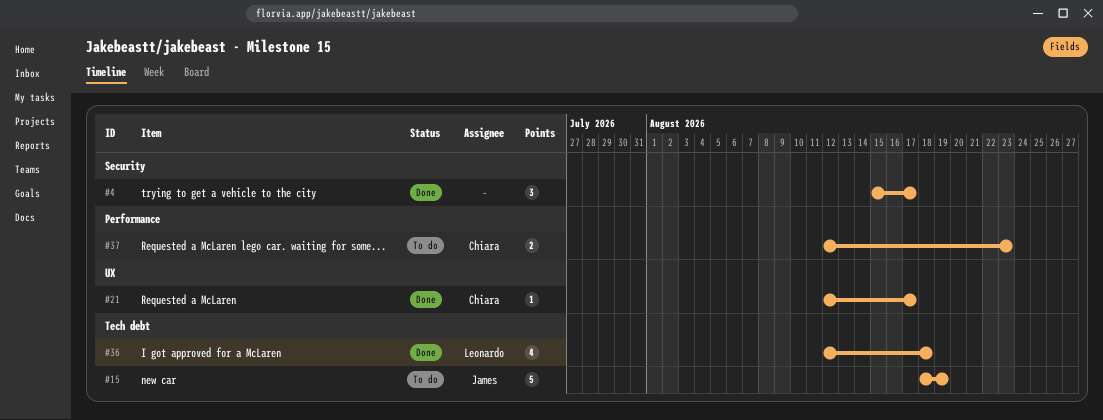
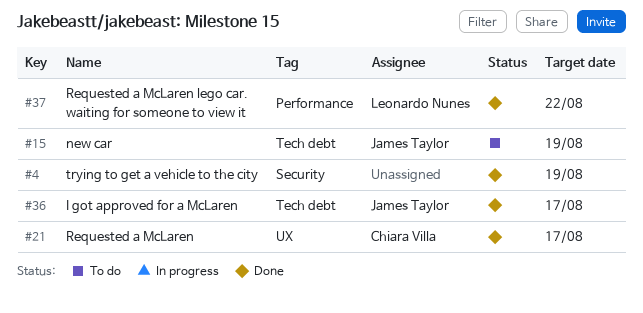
#4, due: Aug 17 -> Aug 19
#36, owner: Leonardo Nunes -> James Taylor
#36, due: Aug 18 -> Aug 17
#37, status: To do -> Done
#37, owner: Chiara Villa -> Leonardo Nunes
#37, due: Aug 23 -> Aug 22

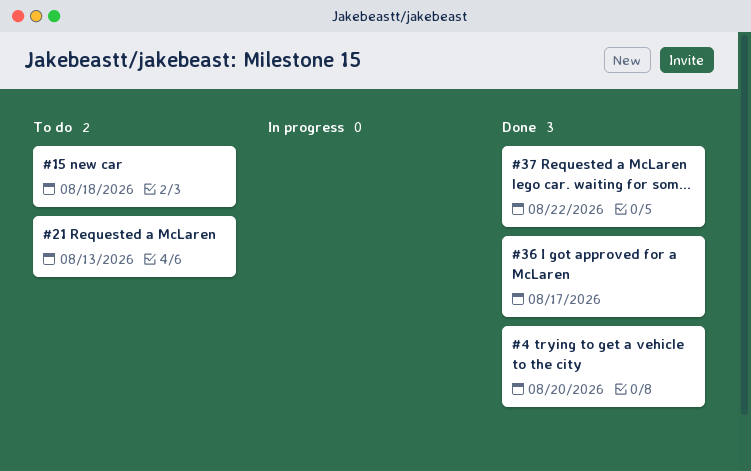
#4, due: Aug 19 -> Aug 20
#15, due: Aug 19 -> Aug 18
#21, status: Done -> To do
#21, due: Aug 17 -> Aug 13

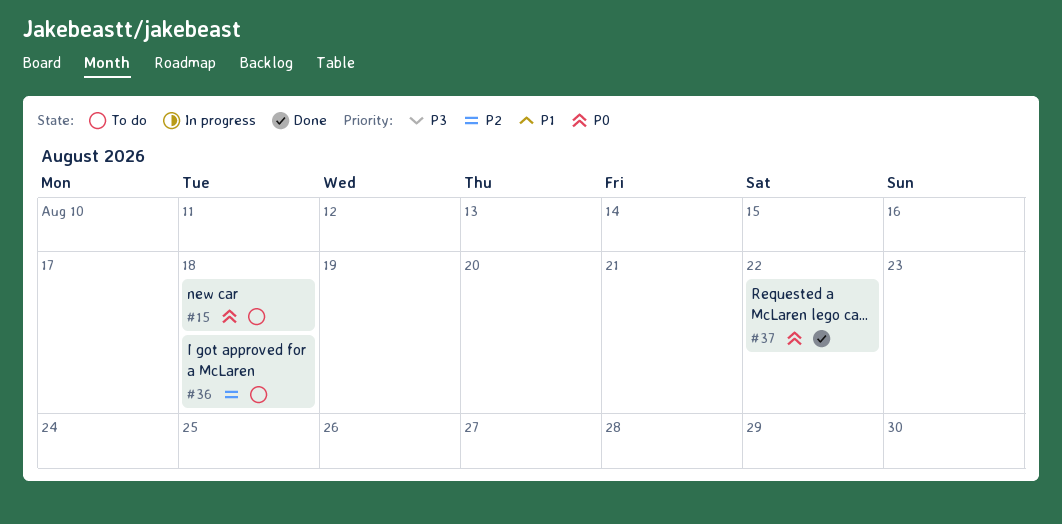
#4: present -> none
#21: present -> none
#36, status: Done -> To do
#36, due: Aug 17 -> Aug 18

